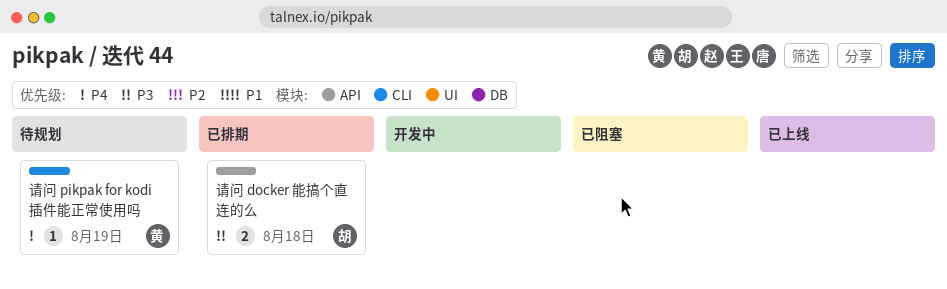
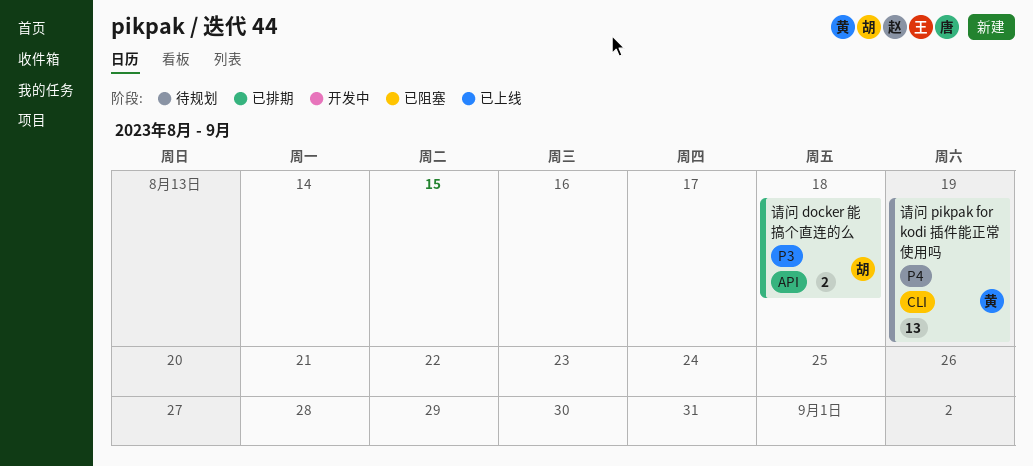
请问 pikpak for kodi 插件能正常使用吗, estimate: 1 -> 13

